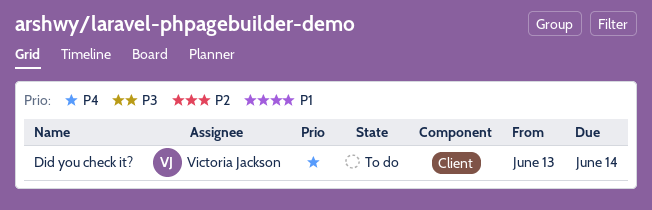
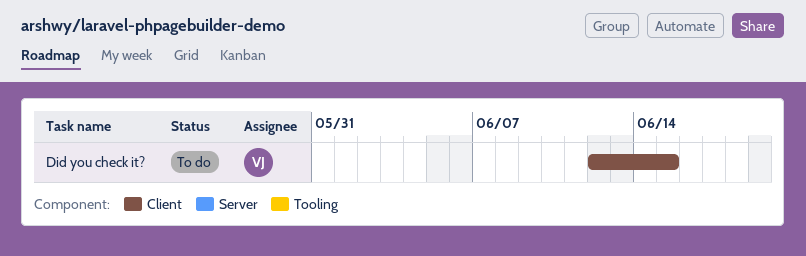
Did you check it?, start: Jun 13 -> Jun 12
Did you check it?, due: Jun 14 -> Jun 15

